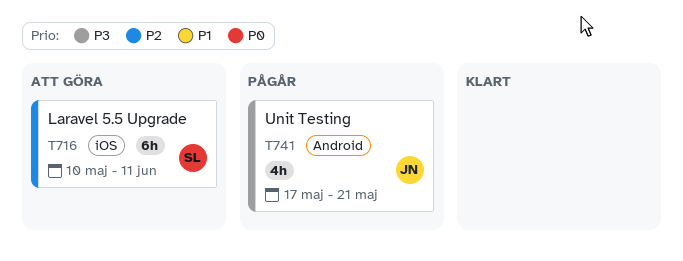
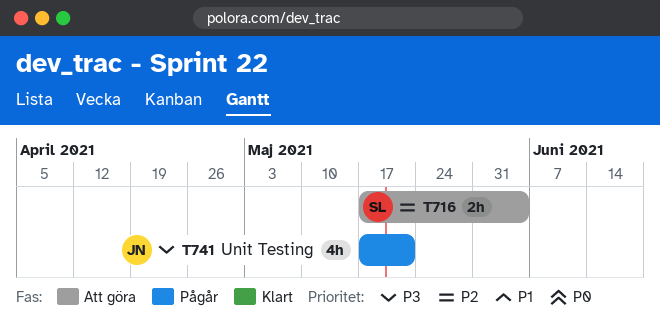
T716, estimate: 6h -> 2h
T716, start: May 10 -> May 17
T716, due: Jun 11 -> Jun 4

